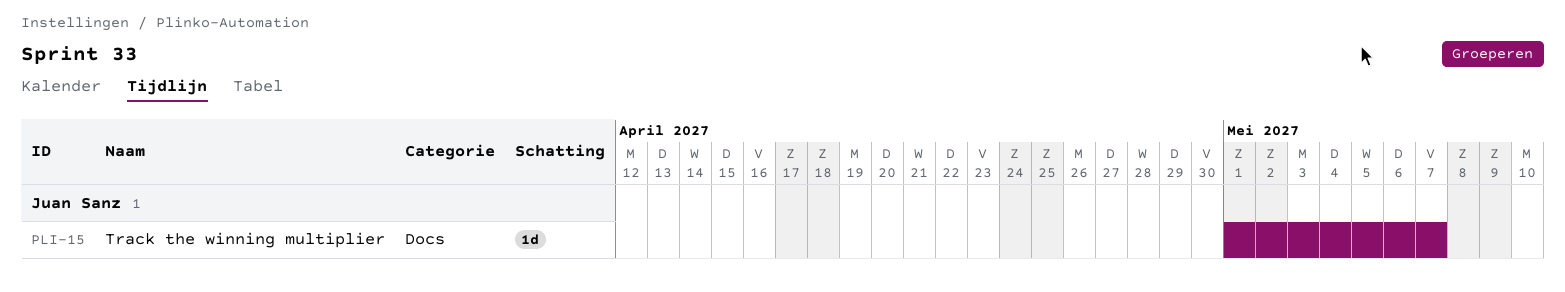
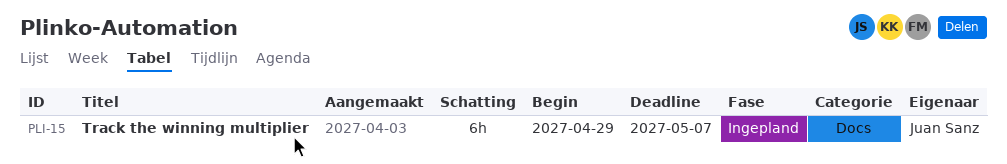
PLI-15, estimate: 1d -> 6h
PLI-15, start: May 1 -> Apr 29

